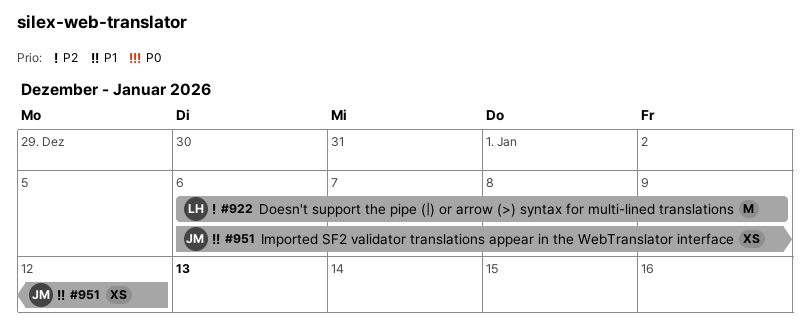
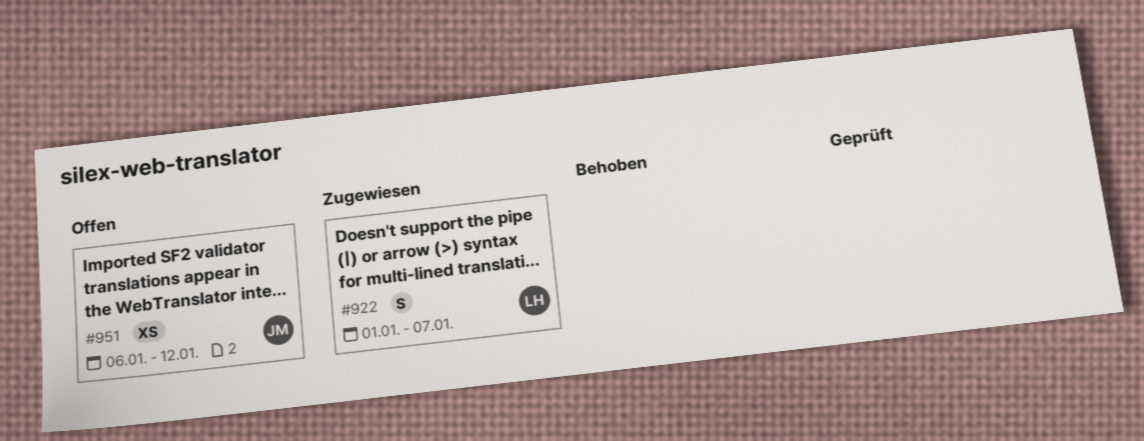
#922, estimate: M -> S
#922, start: Jan 6 -> Jan 1
#922, due: Jan 9 -> Jan 7

